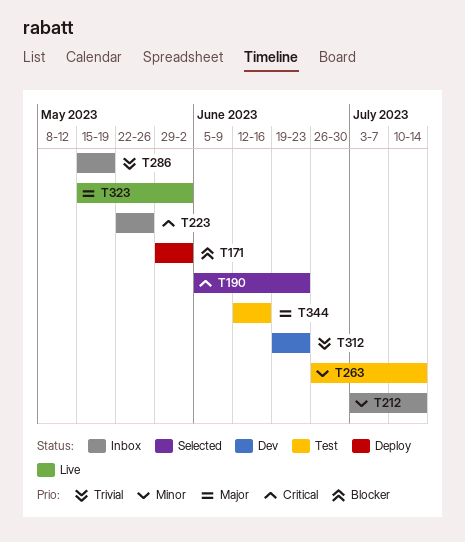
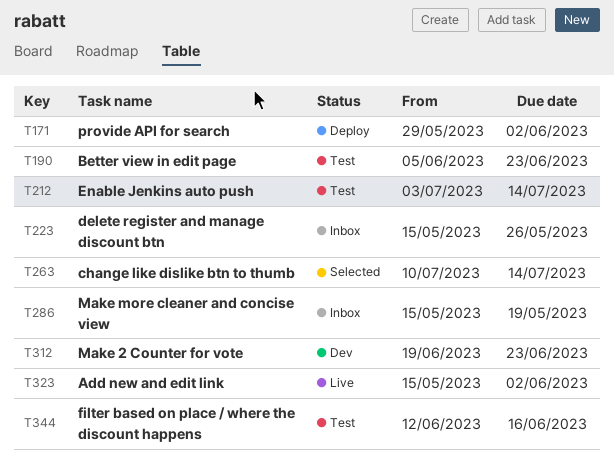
T190, status: Selected -> Test
T212, status: Inbox -> Test
T223, start: May 22 -> May 15
T263, status: Test -> Selected
T263, start: Jun 26 -> Jul 10

